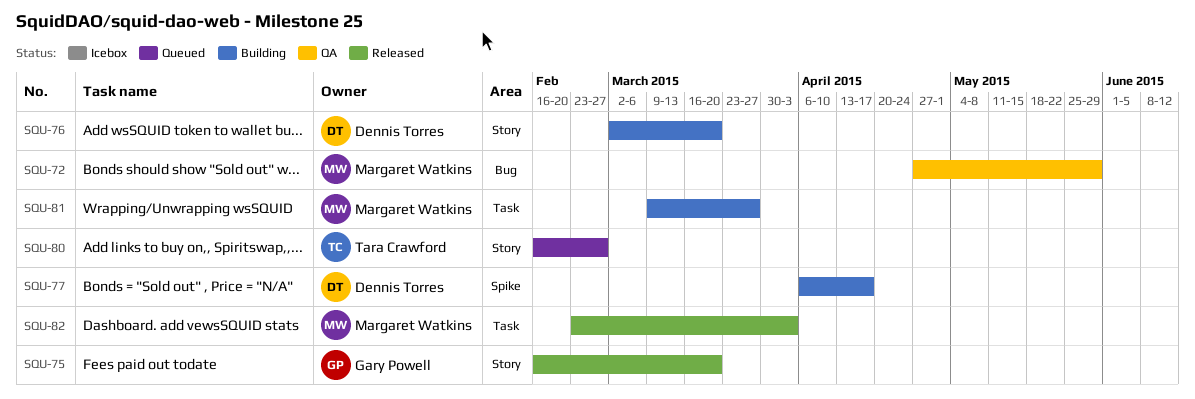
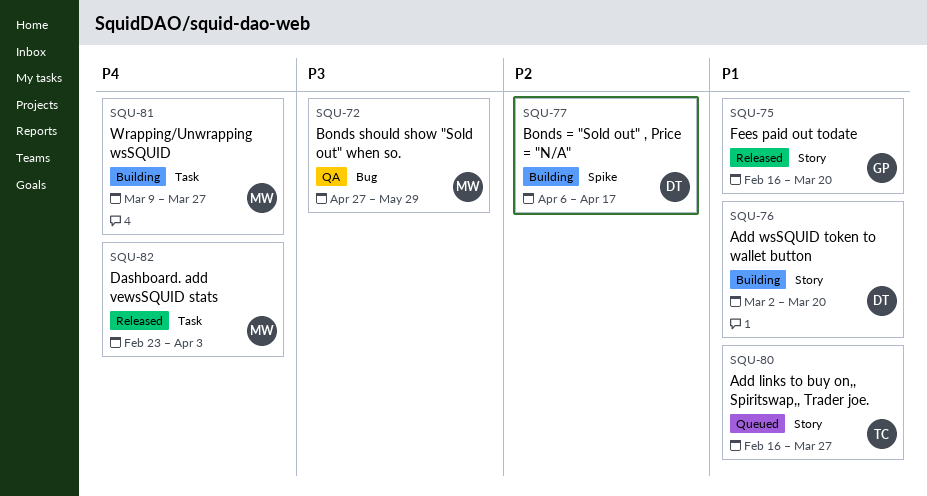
SQU-80, due: Feb 27 -> Mar 27

